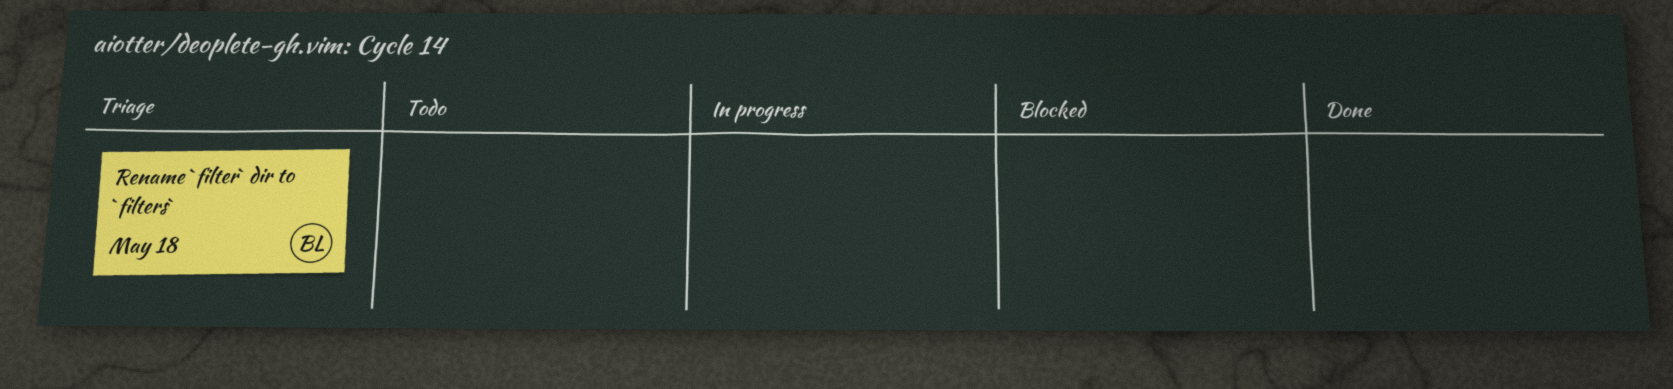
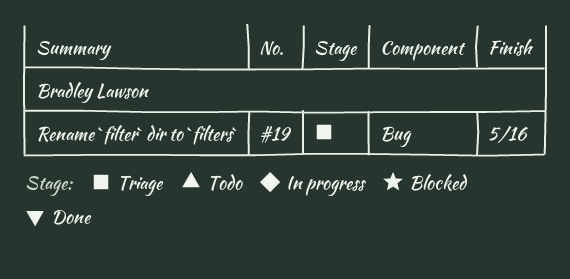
Rename `filter` dir to `filters`, due: May 18 -> May 16

